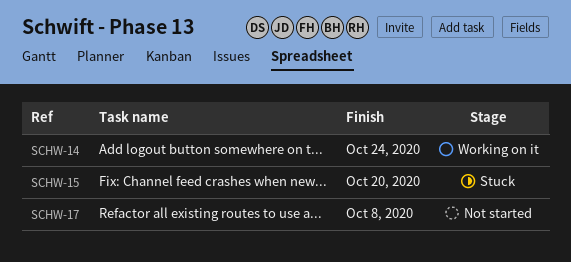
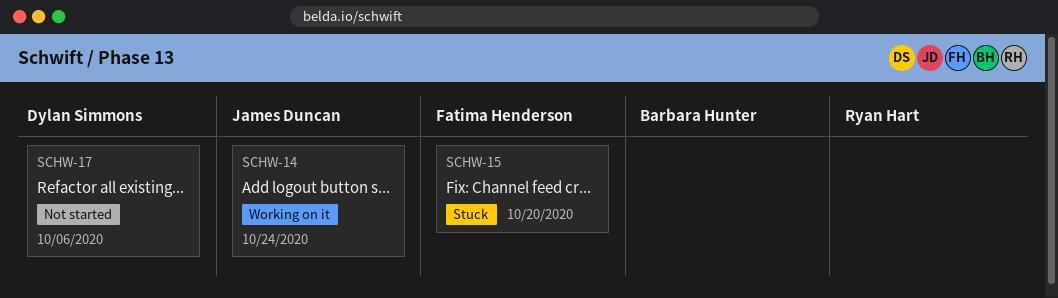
SCHW-17, due: Oct 8 -> Oct 6

